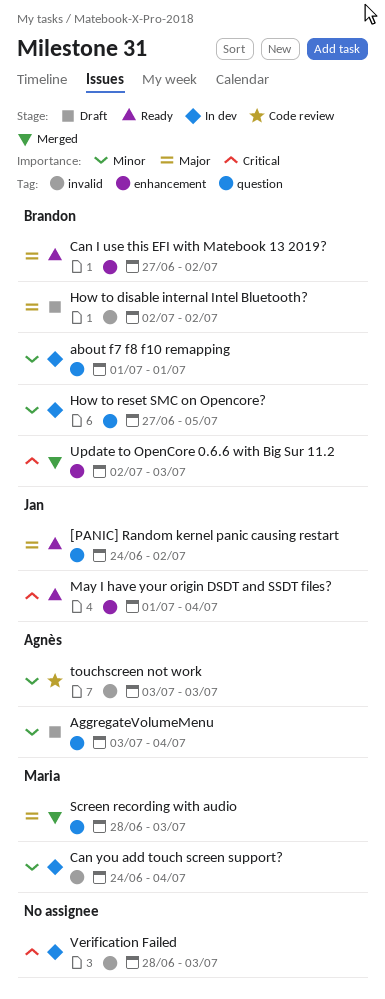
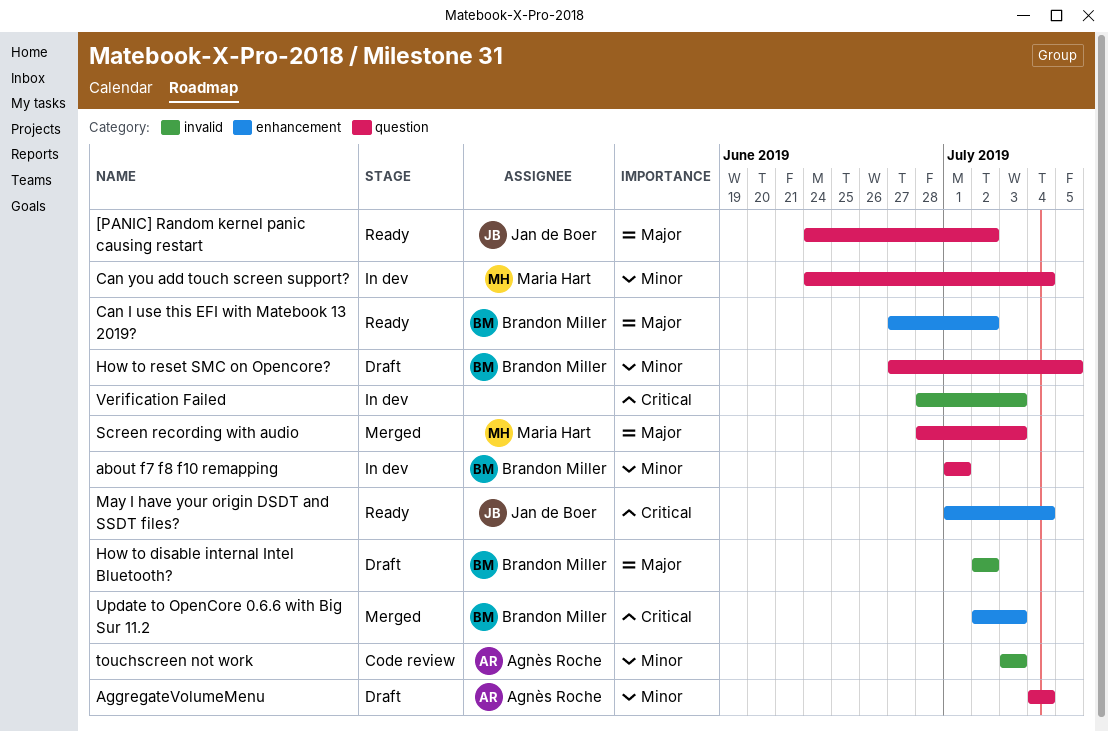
AggregateVolumeMenu, start: Jul 3 -> Jul 4
Can you add touch screen support?, label: invalid -> question
How to reset SMC on Opencore?, status: In dev -> Draft

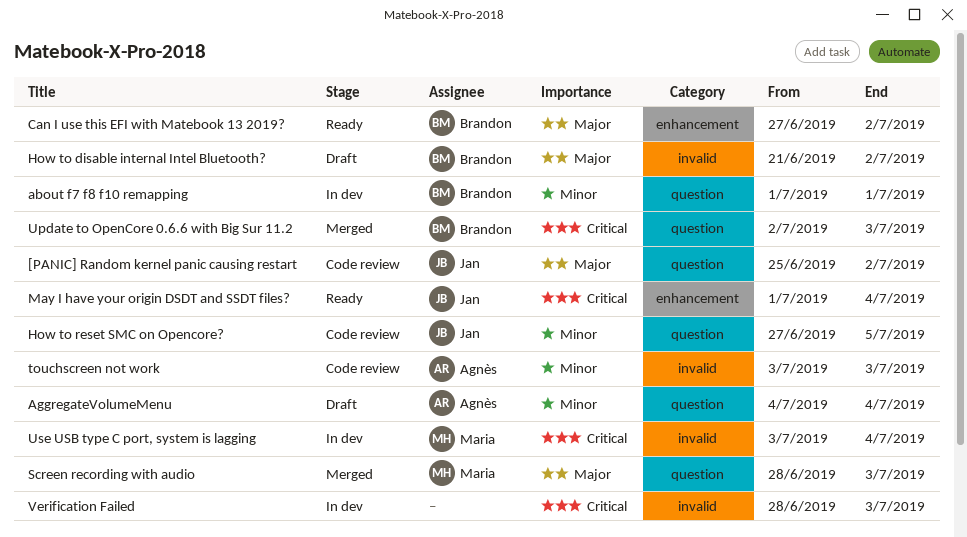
[PANIC] Random kernel panic causing restart, status: Ready -> Code review
[PANIC] Random kernel panic causing restart, start: Jun 24 -> Jun 25
Can you add touch screen support?: present -> none
How to disable internal Intel Bluetooth?, start: Jul 2 -> Jun 21
How to reset SMC on Opencore?, status: Draft -> Code review
How to reset SMC on Opencore?, owner: Brandon Miller -> Jan de Boer
Update to OpenCore 0.6.6 with Big Sur 11.2, label: enhancement -> question
Use USB type C port, system is lagging: none -> present

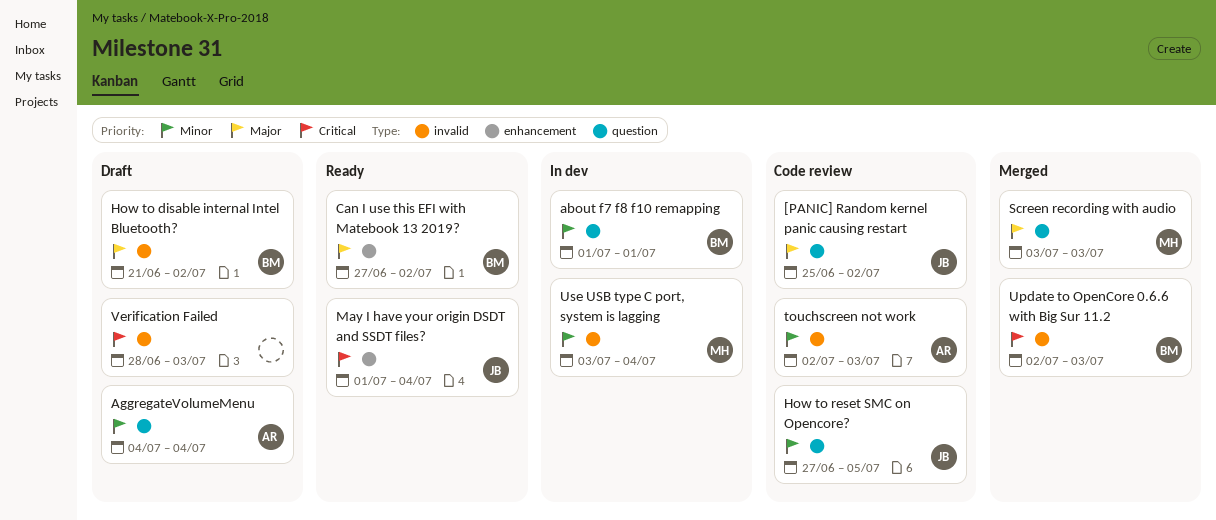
Screen recording with audio, start: Jun 28 -> Jul 3
touchscreen not work, start: Jul 3 -> Jul 2
Update to OpenCore 0.6.6 with Big Sur 11.2, label: question -> invalid
Use USB type C port, system is lagging, priority: Critical -> Minor
Verification Failed, status: In dev -> Draft

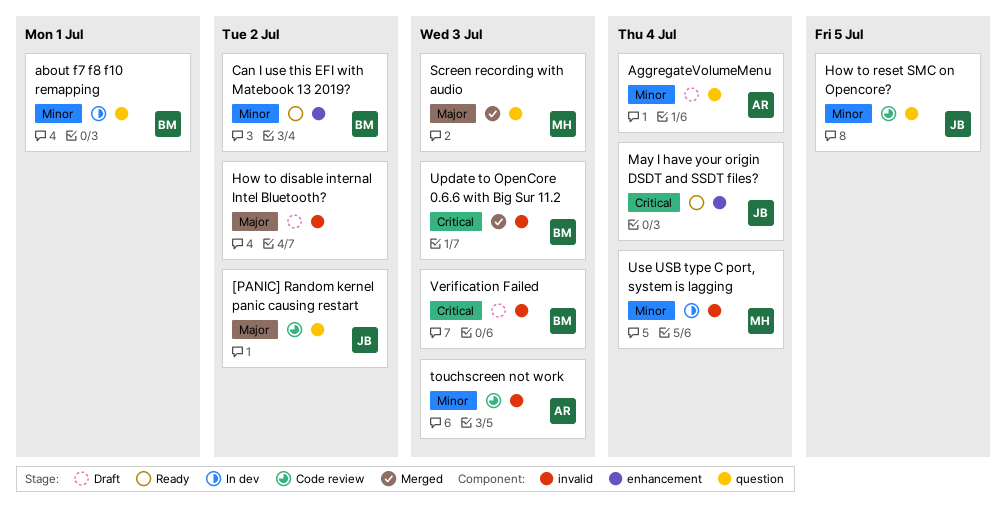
Can I use this EFI with Matebook 13 2019?, priority: Major -> Minor
How to disable internal Intel Bluetooth?, owner: BM -> none
Verification Failed, owner: none -> BM

